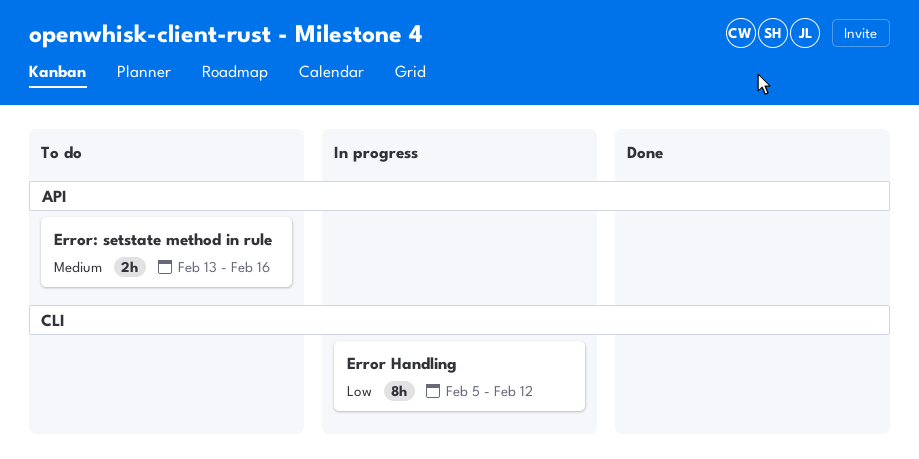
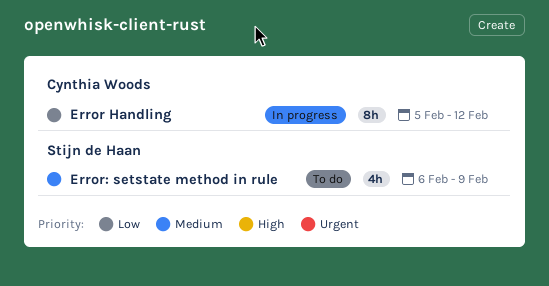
Error: setstate method in rule, estimate: 2h -> 4h
Error: setstate method in rule, start: Feb 13 -> Feb 6
Error: setstate method in rule, due: Feb 16 -> Feb 9

